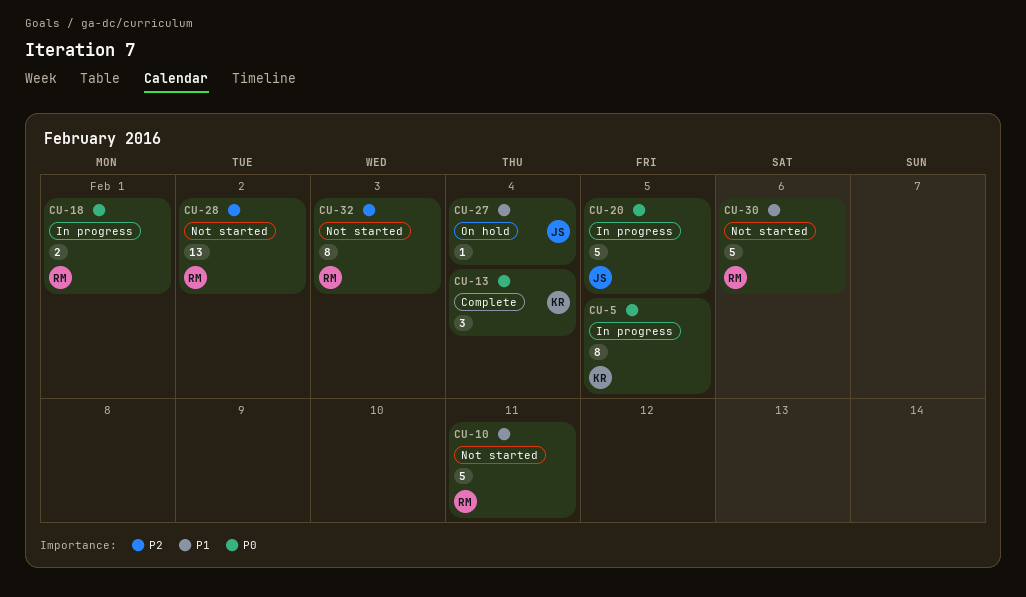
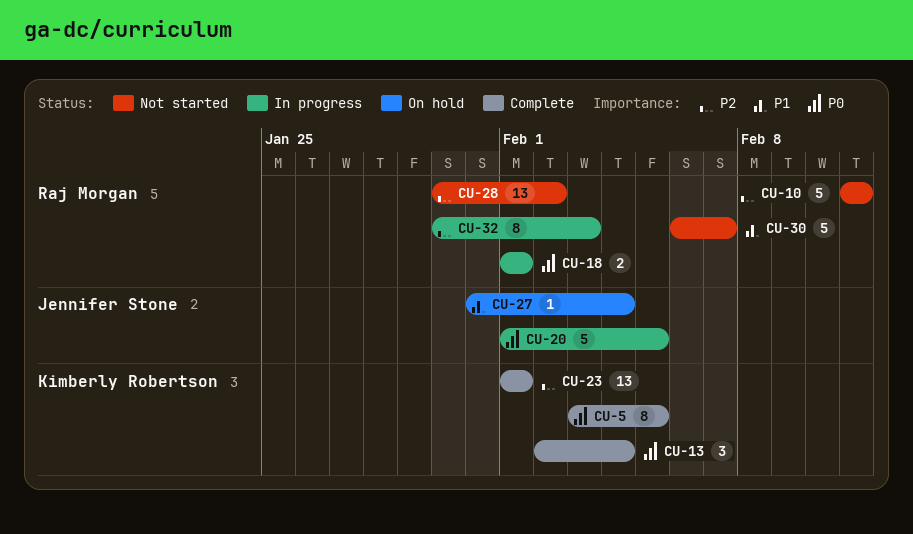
CU-5, status: In progress -> Complete
CU-10, priority: P1 -> P2
CU-23: none -> present
CU-30, due: Feb 6 -> Feb 7
CU-32, status: Not started -> In progress

